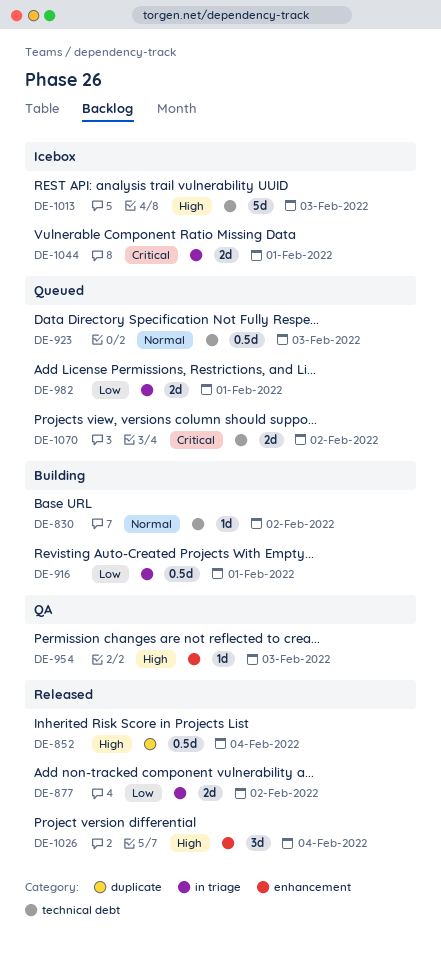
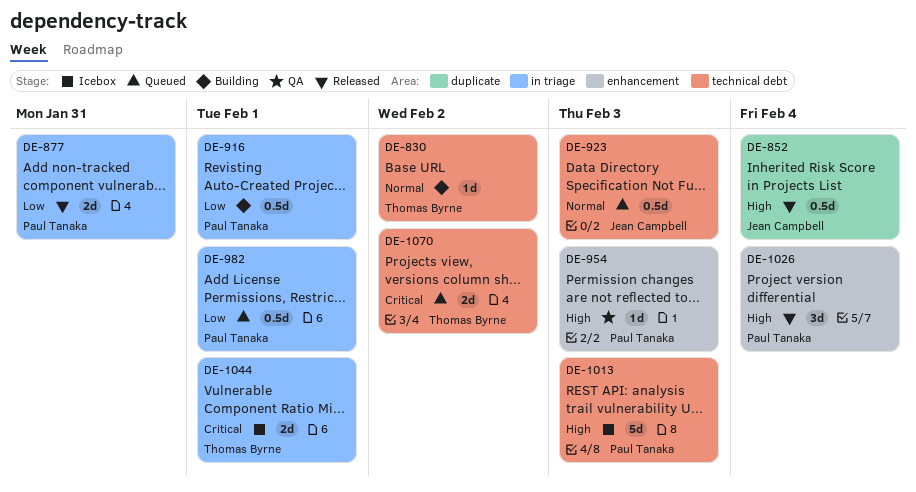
DE-877, due: Feb 2 -> Jan 31
DE-982, estimate: 2d -> 0.5d

